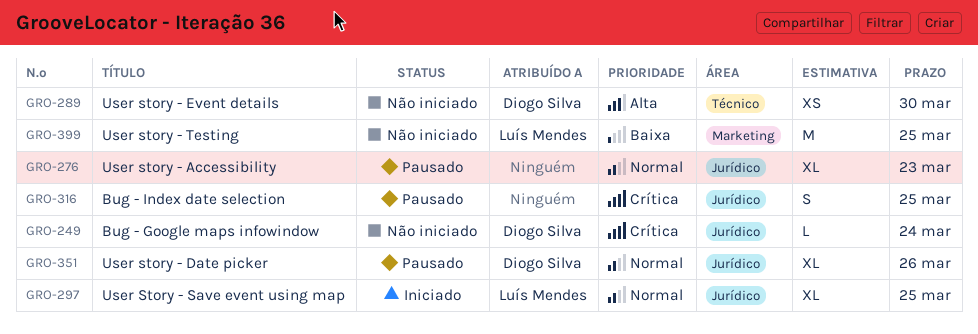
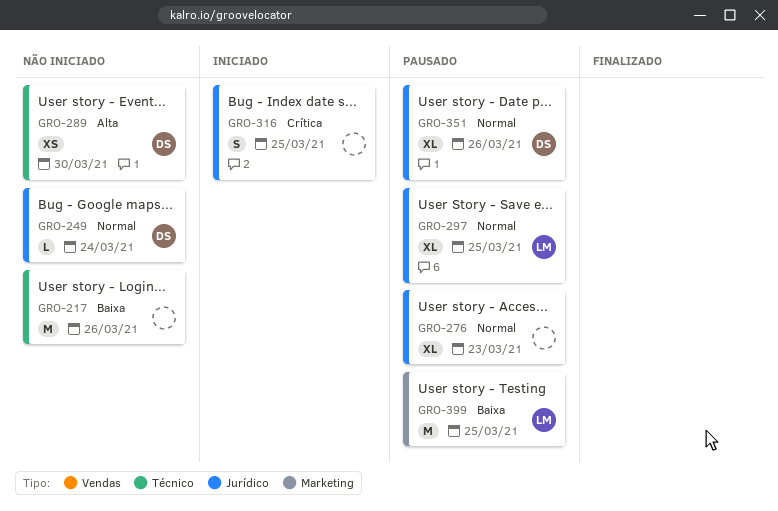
GRO-217: none -> present
GRO-249, priority: Crítica -> Normal
GRO-297, status: Iniciado -> Pausado
GRO-316, status: Pausado -> Iniciado
GRO-399, status: Não iniciado -> Pausado

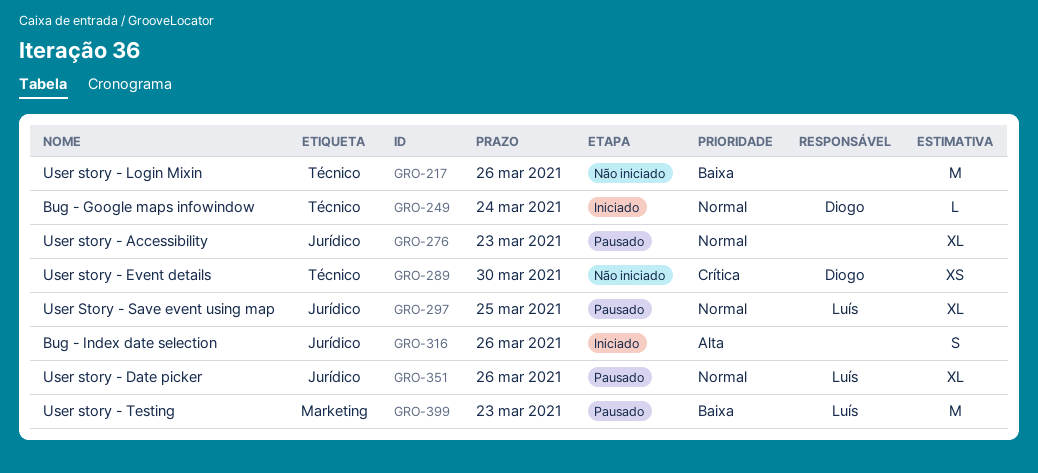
GRO-249, status: Não iniciado -> Iniciado
GRO-249, label: Jurídico -> Técnico
GRO-289, priority: Alta -> Crítica
GRO-316, priority: Crítica -> Alta
GRO-316, due: Mar 25 -> Mar 26
GRO-351, owner: Diogo -> Luís
GRO-399, due: Mar 25 -> Mar 23

